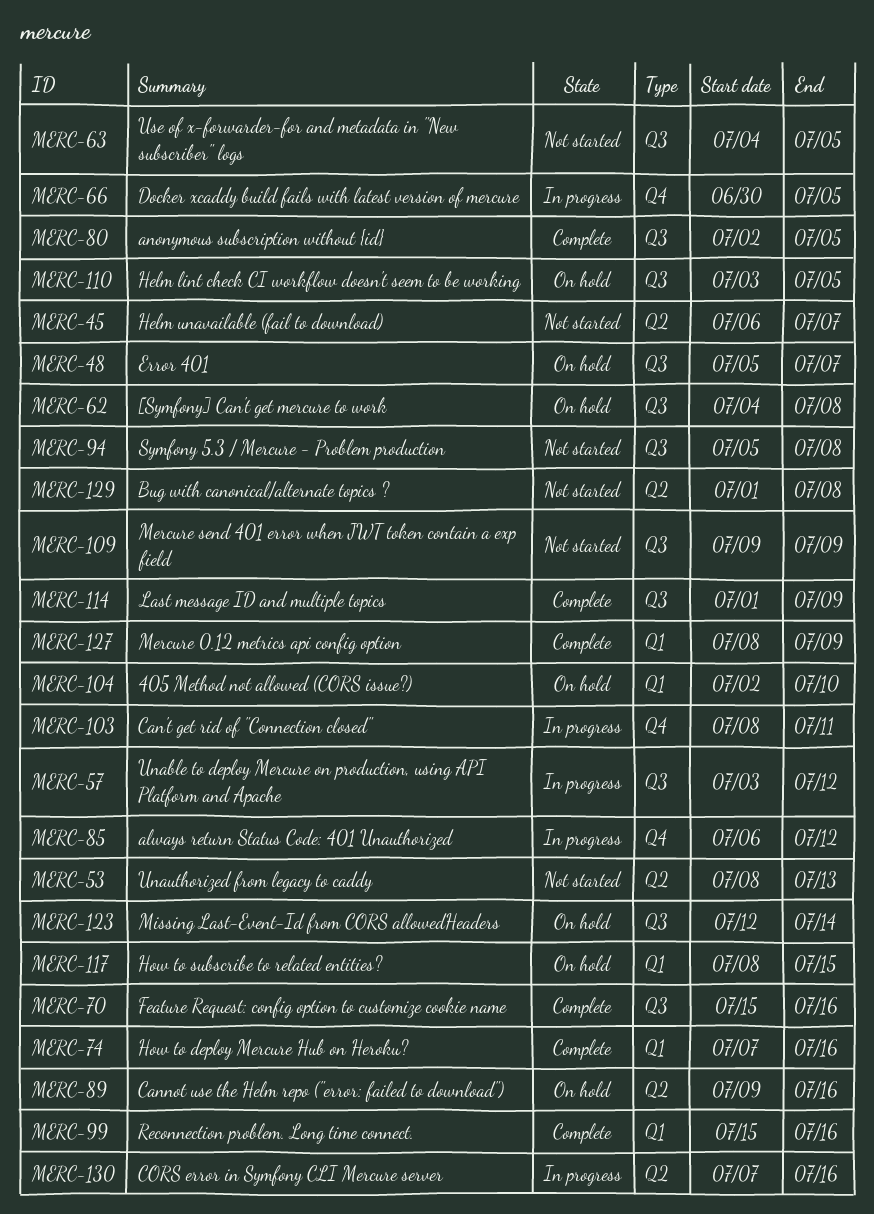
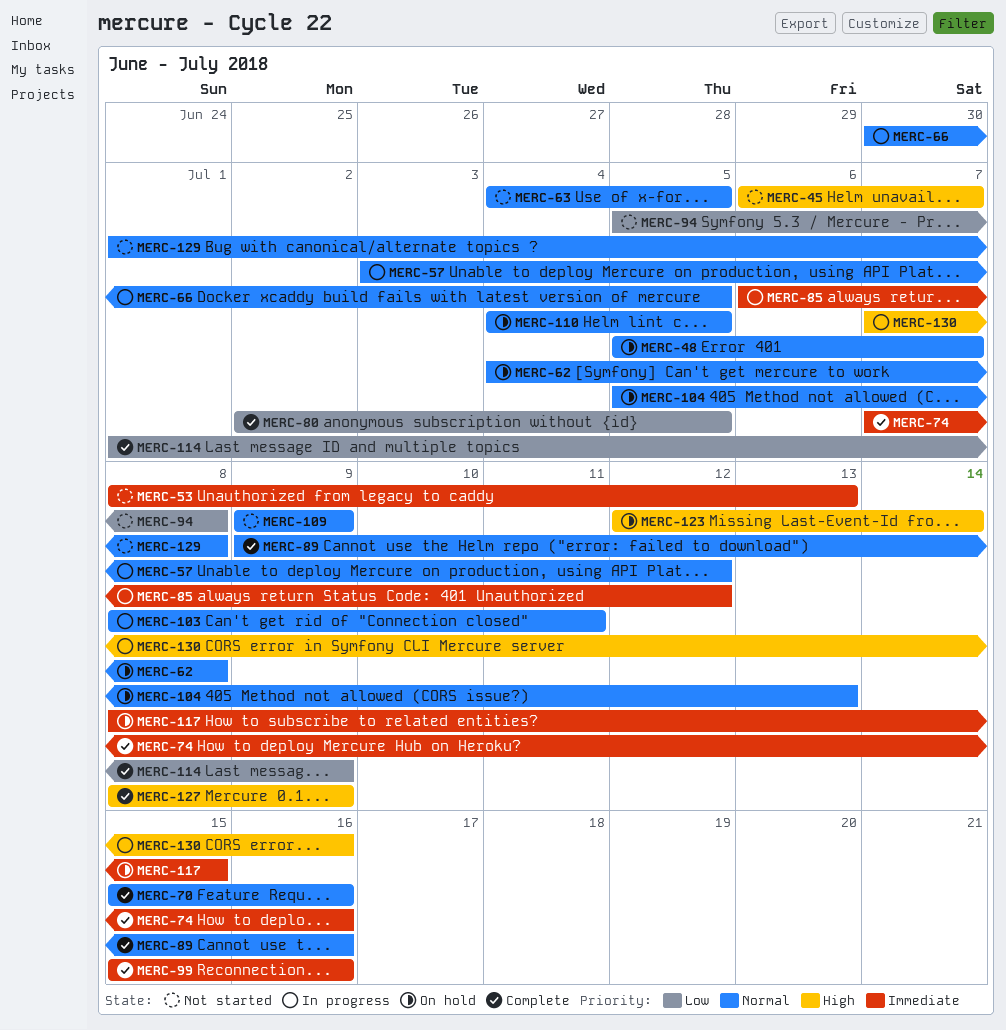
MERC-89, status: On hold -> Complete
MERC-104, start: Jul 2 -> Jul 5
MERC-104, due: Jul 10 -> Jul 13
MERC-110, start: Jul 3 -> Jul 4

